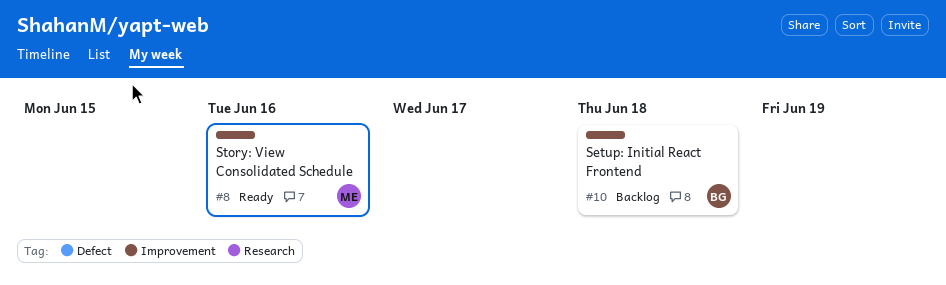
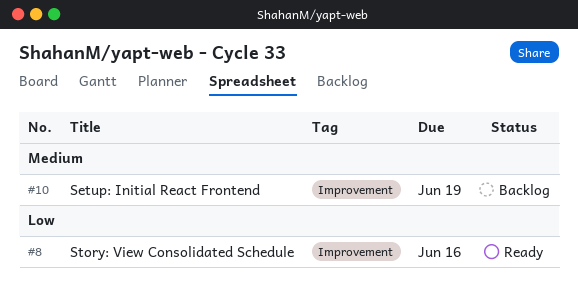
#10, due: Jun 18 -> Jun 19

